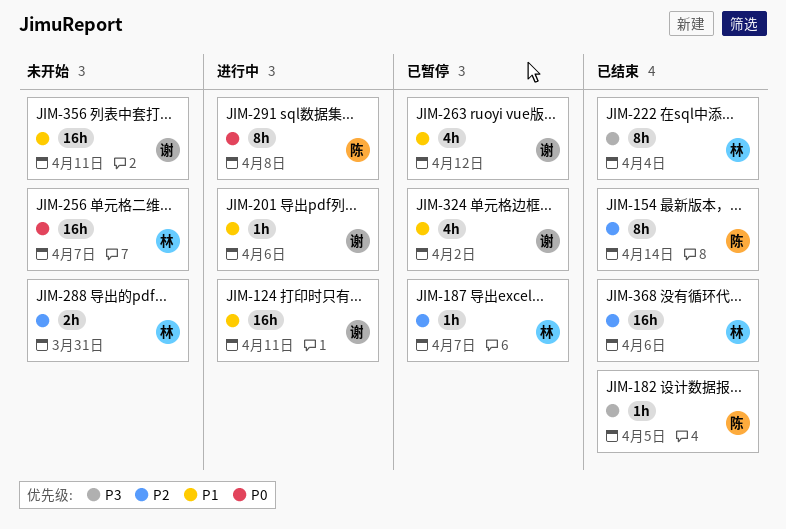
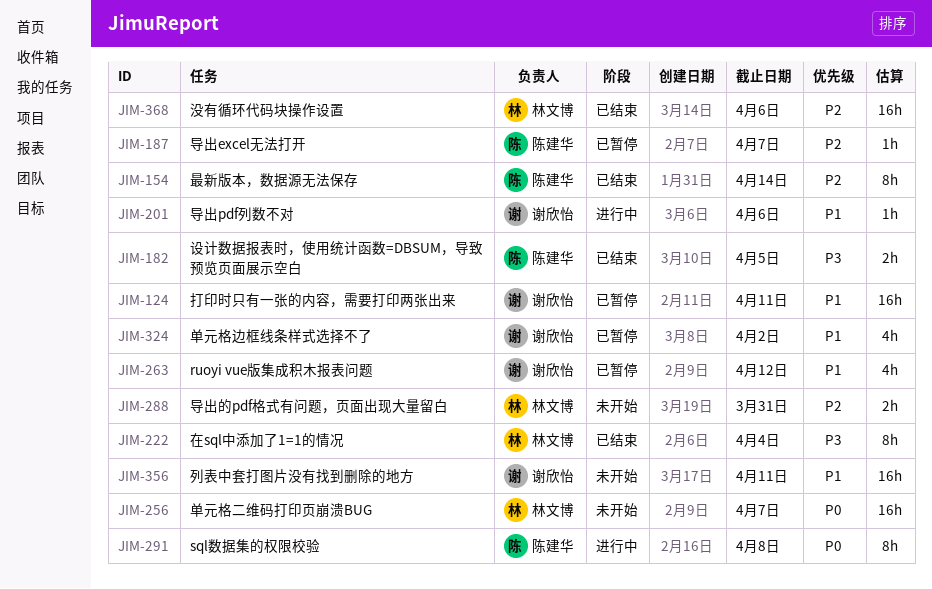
JIM-124, status: 进行中 -> 已暂停
JIM-182, estimate: 1h -> 2h
JIM-187, owner: 林文博 -> 陈建华

